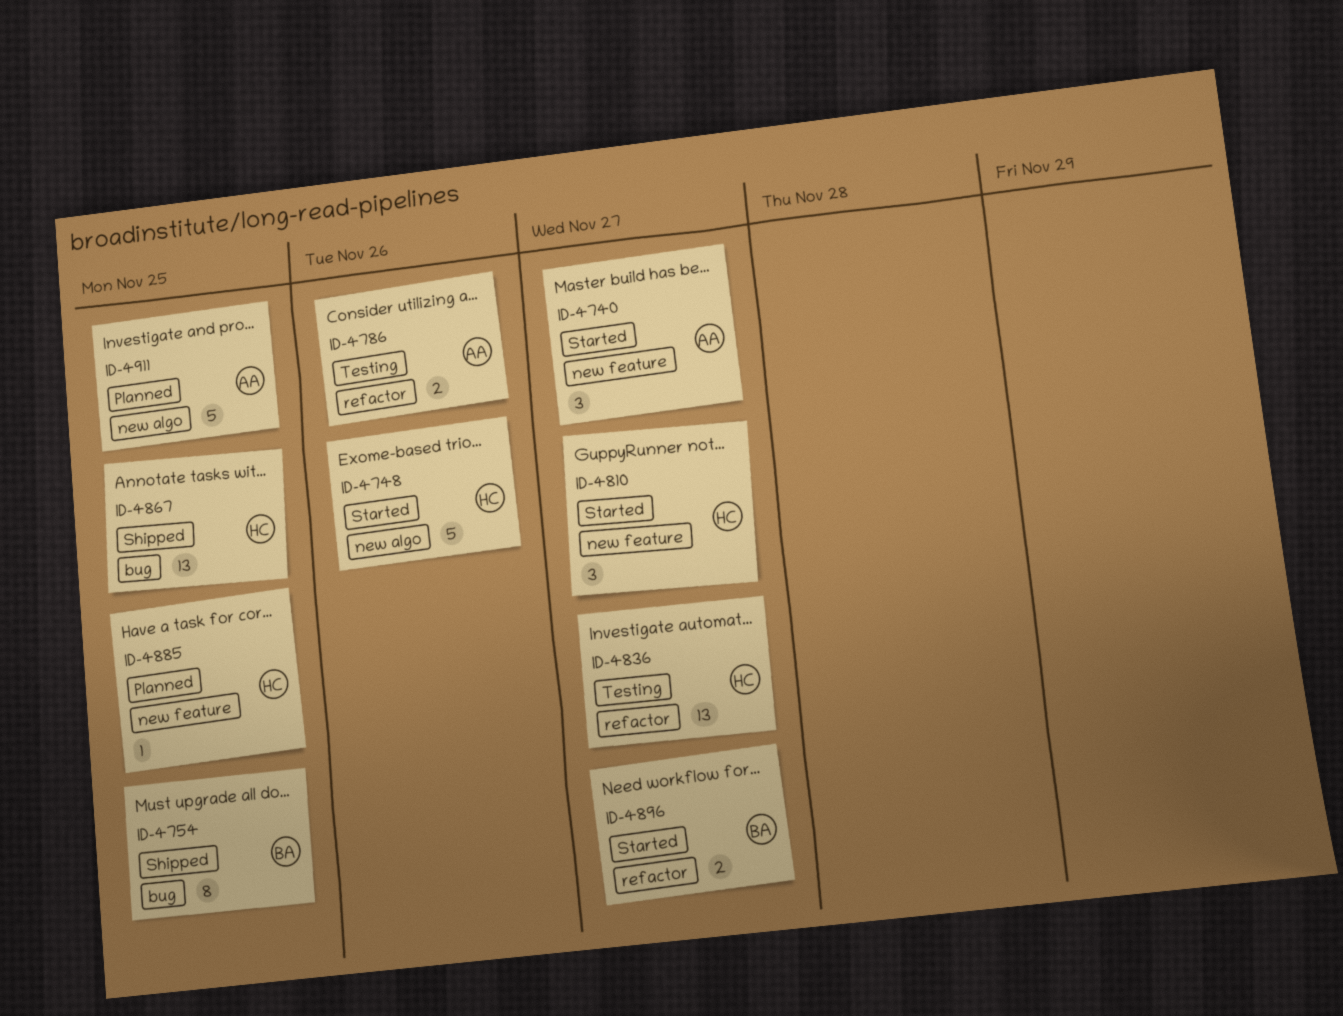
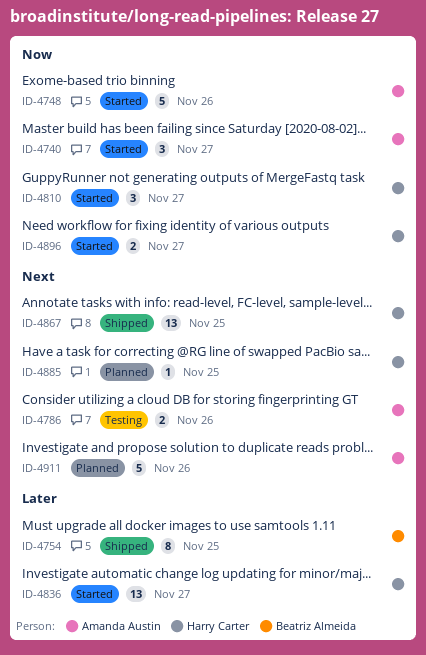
ID-4748, owner: Harry Carter -> Amanda Austin
ID-4836, status: Testing -> Started
ID-4896, owner: Beatriz Almeida -> Harry Carter
ID-4911, due: Nov 25 -> Nov 26

